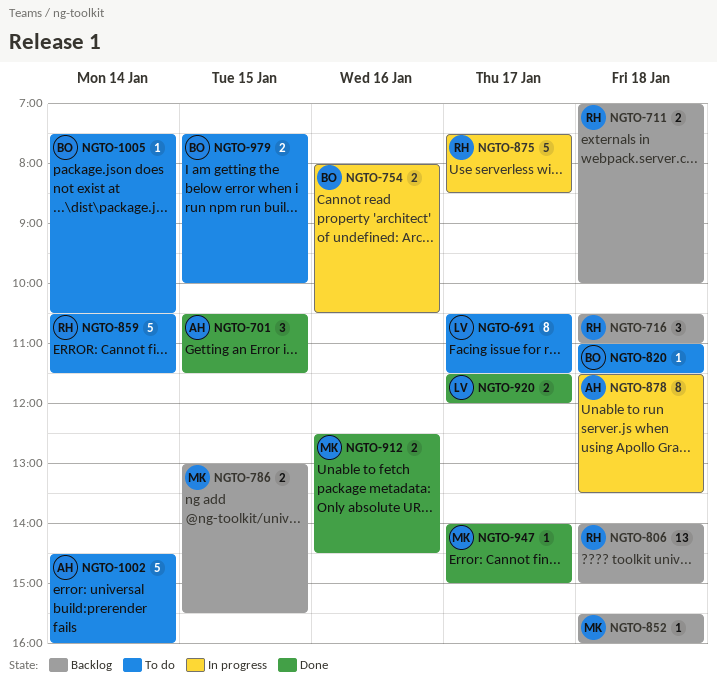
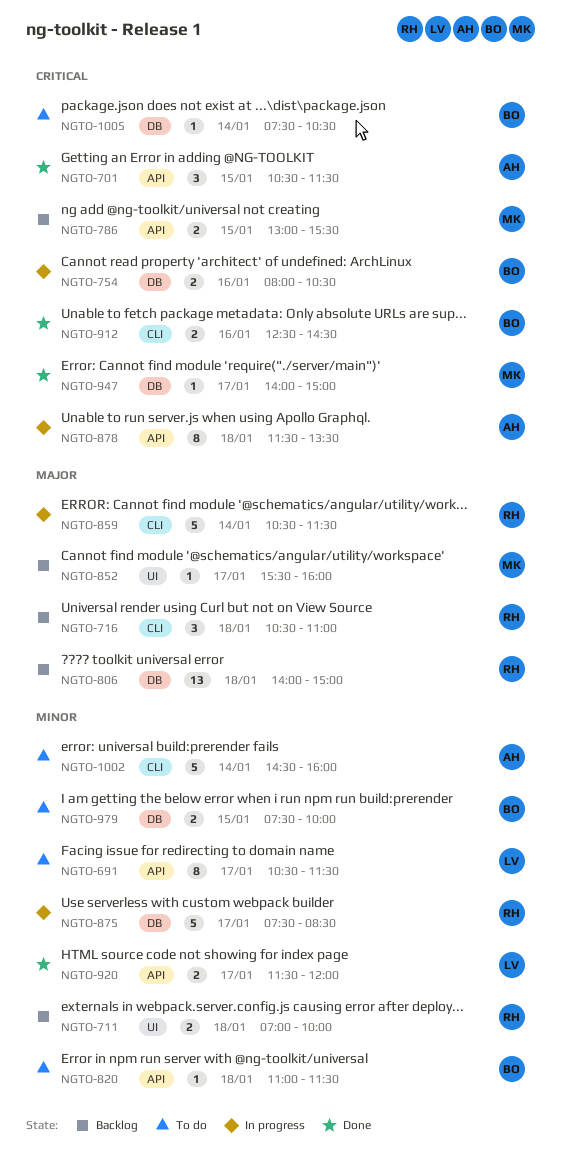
NGTO-852, day: Jan 18 -> Jan 17
NGTO-859, status: To do -> In progress
NGTO-912, owner: MK -> BO

